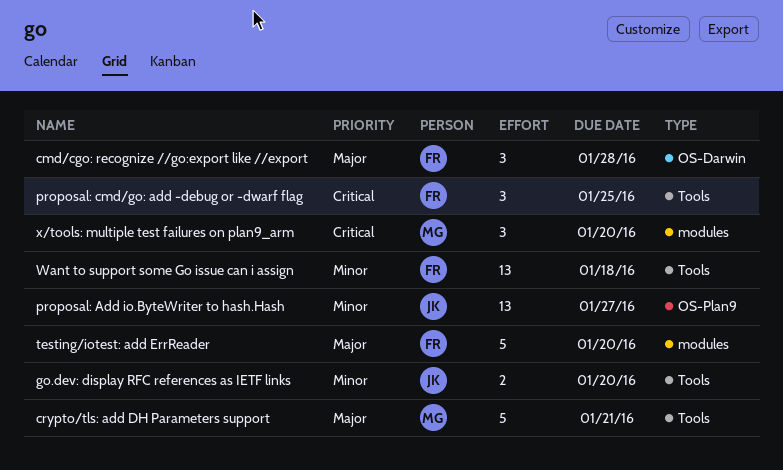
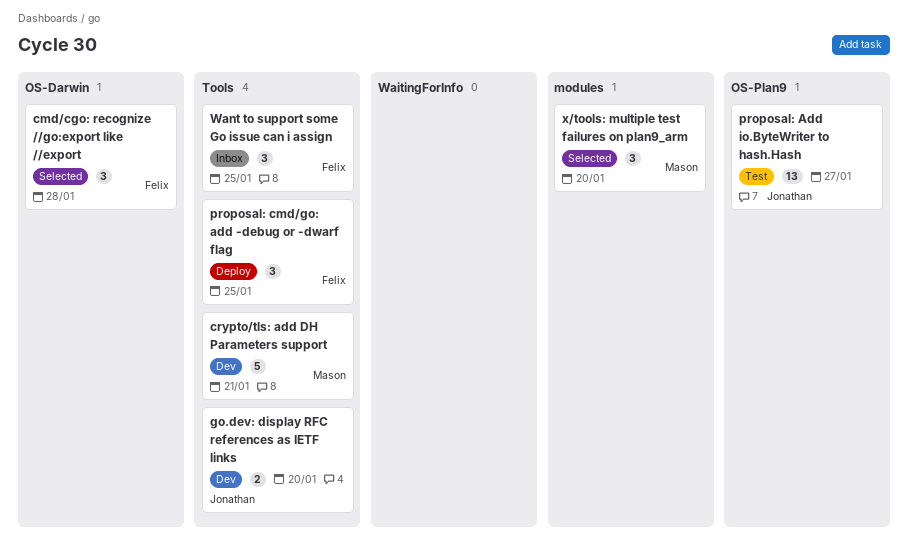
testing/iotest: add ErrReader: present -> none
Want to support some Go issue can i assign, estimate: 13 -> 3
Want to support some Go issue can i assign, due: Jan 18 -> Jan 25

